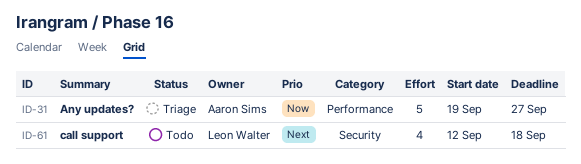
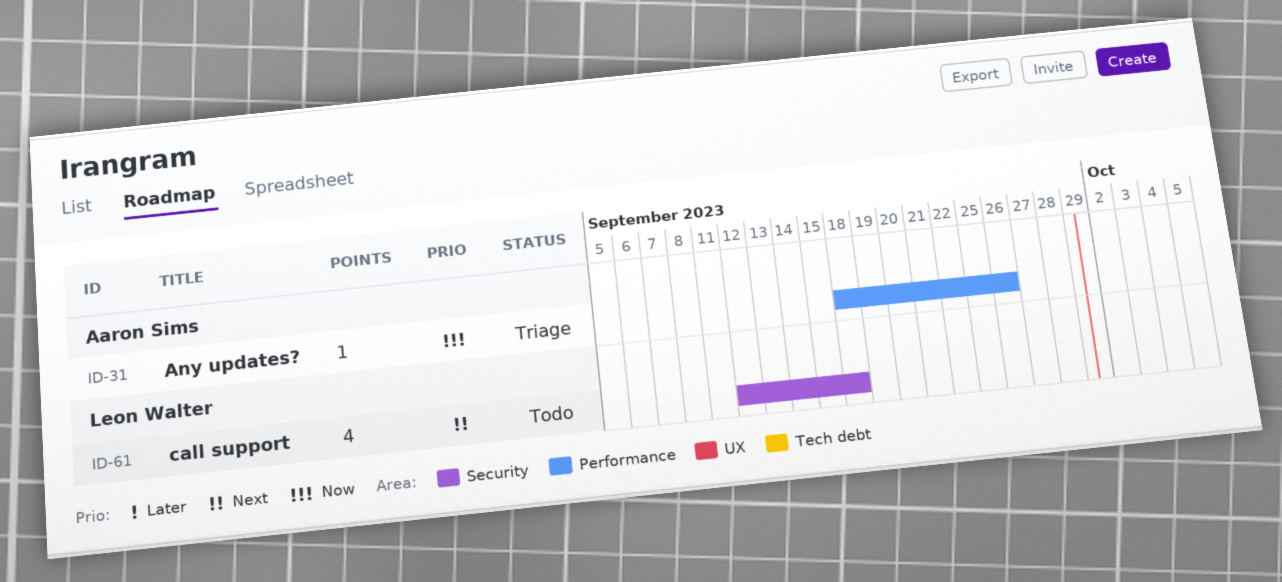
ID-31, estimate: 5 -> 1
ID-31, start: Sep 19 -> Sep 18
ID-31, due: Sep 27 -> Sep 26

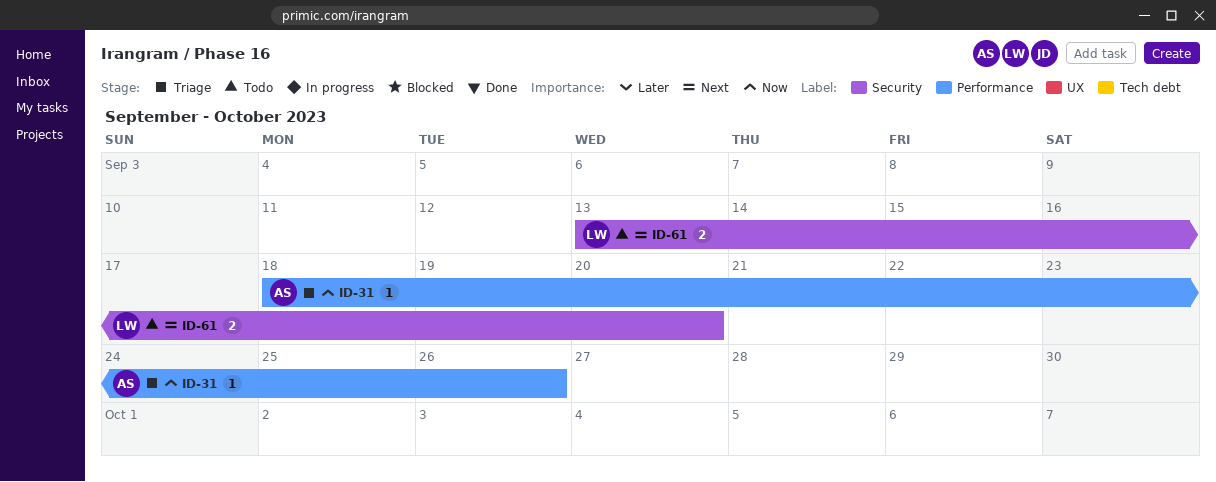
ID-61, estimate: 4 -> 2
ID-61, start: Sep 12 -> Sep 13
ID-61, due: Sep 18 -> Sep 20

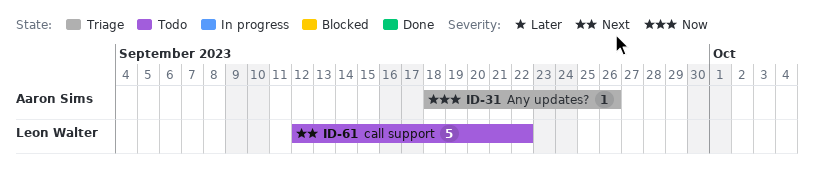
ID-61, estimate: 2 -> 5
ID-61, start: Sep 13 -> Sep 12
ID-61, due: Sep 20 -> Sep 22

